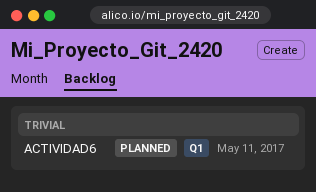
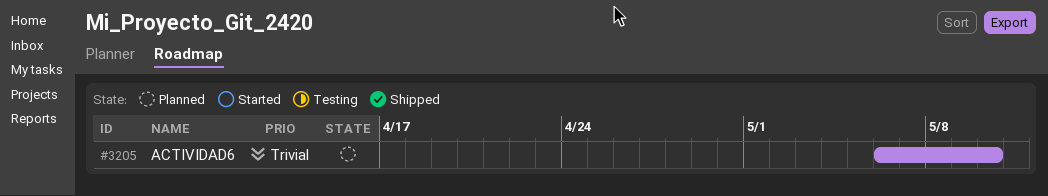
ACTIVIDAD6, due: May 11 -> May 10

